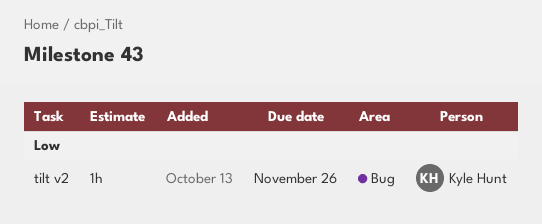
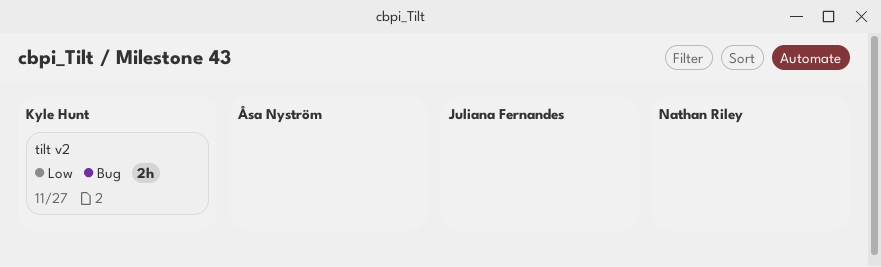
tilt v2, estimate: 1h -> 2h
tilt v2, due: Nov 26 -> Nov 27

